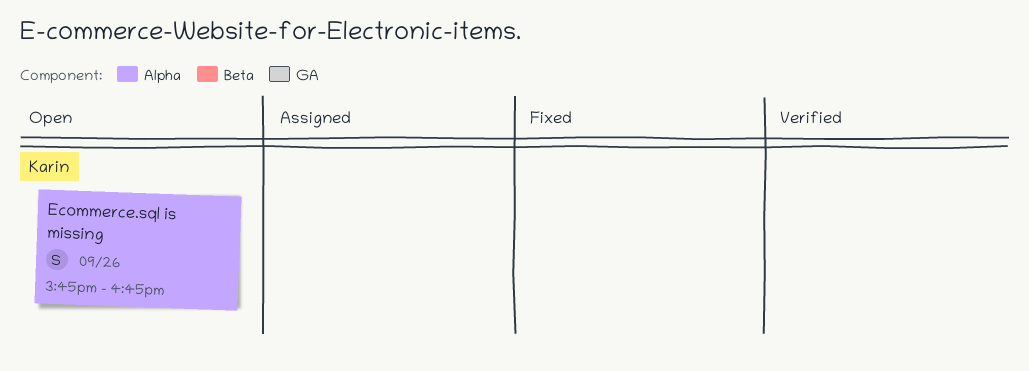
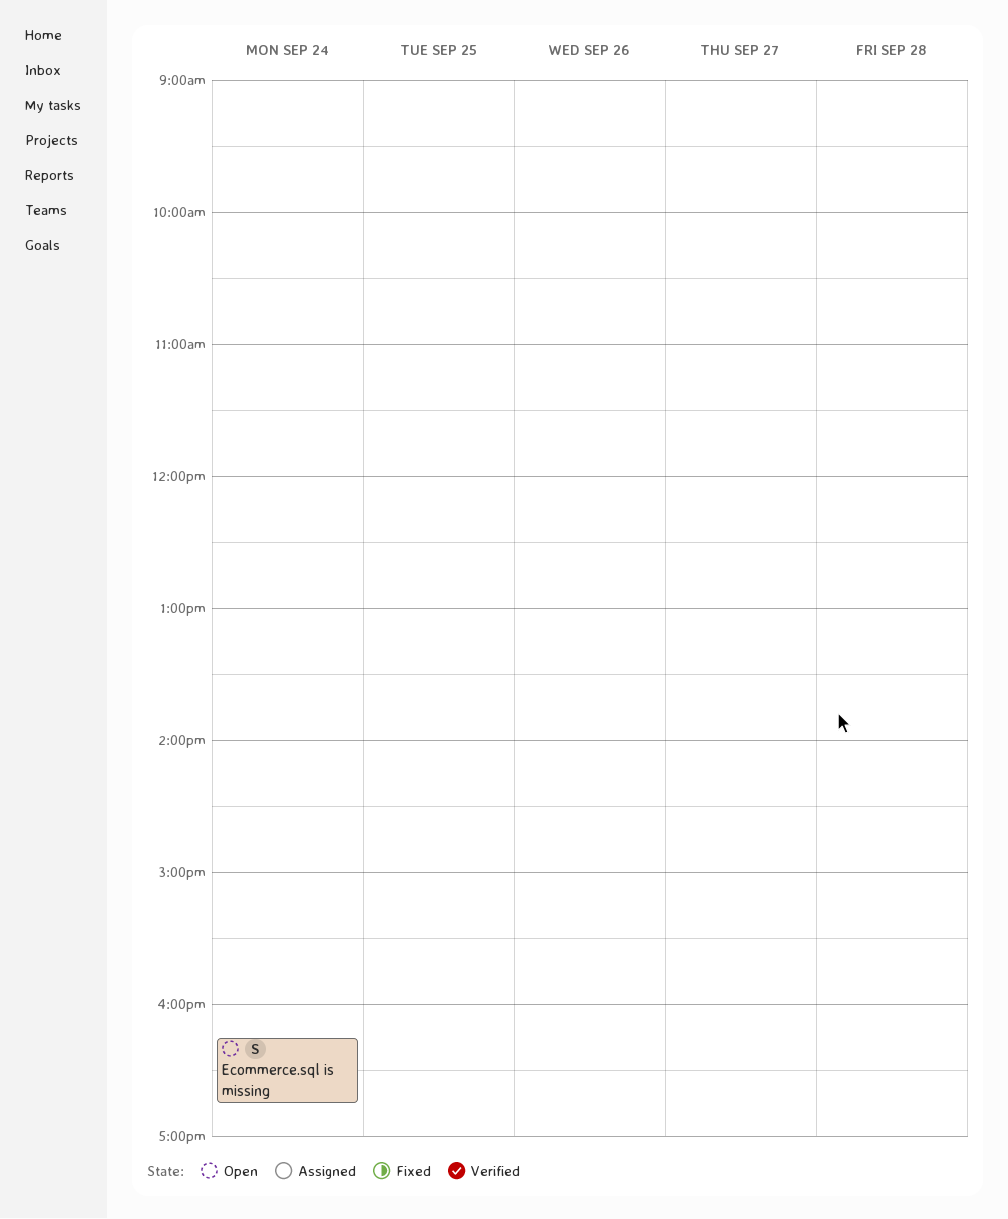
Ecommerce.sql is missing, day: Sep 26 -> Sep 24
Ecommerce.sql is missing, begins: 15:45 -> 16:15

